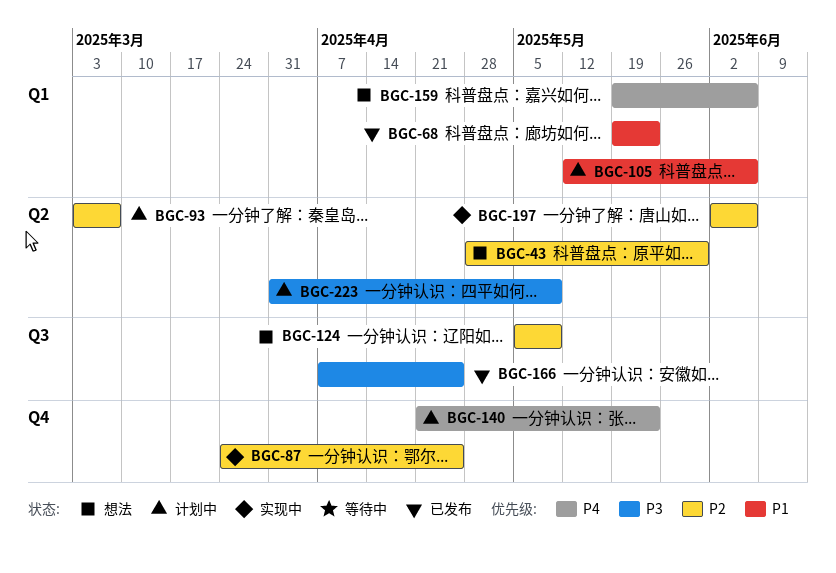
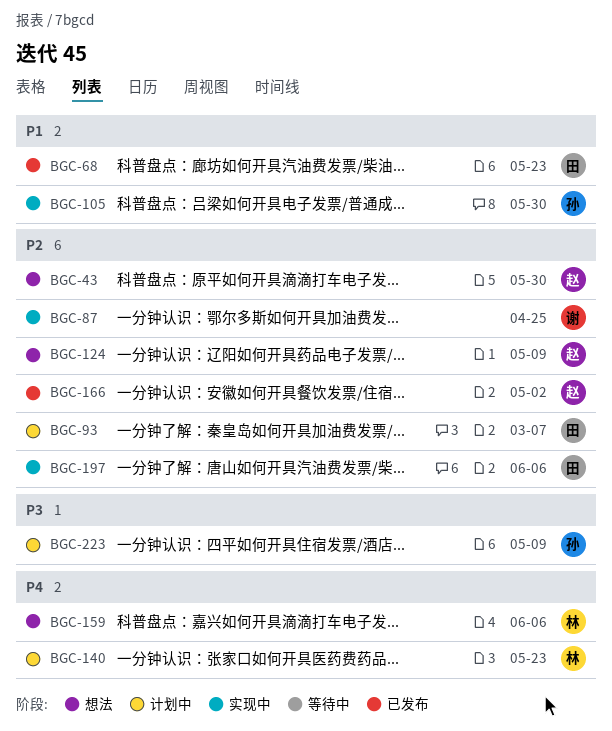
BGC-105, status: 计划中 -> 实现中
BGC-105, due: Jun 6 -> May 30
BGC-166, priority: P3 -> P2
BGC-166, due: Apr 25 -> May 2

